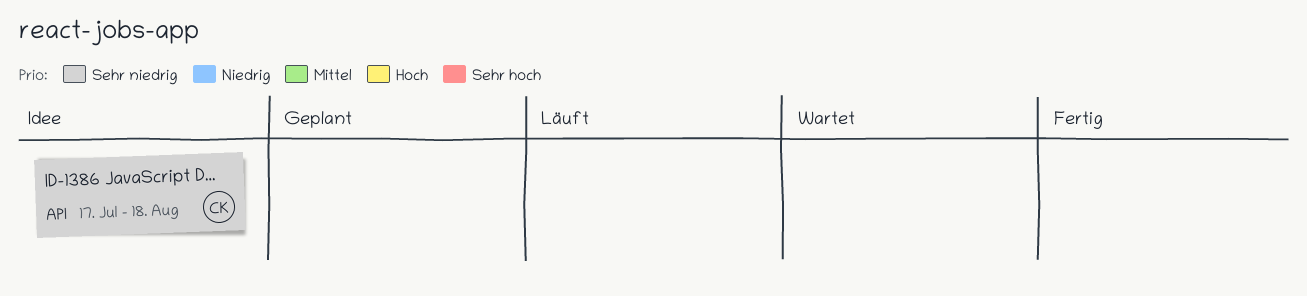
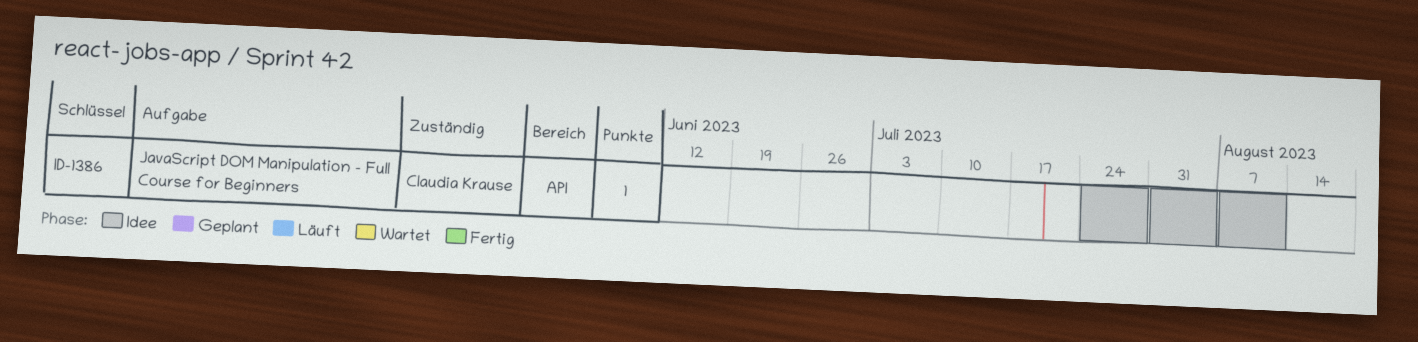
ID-1386, start: Jul 17 -> Jul 24
ID-1386, due: Aug 18 -> Aug 11

